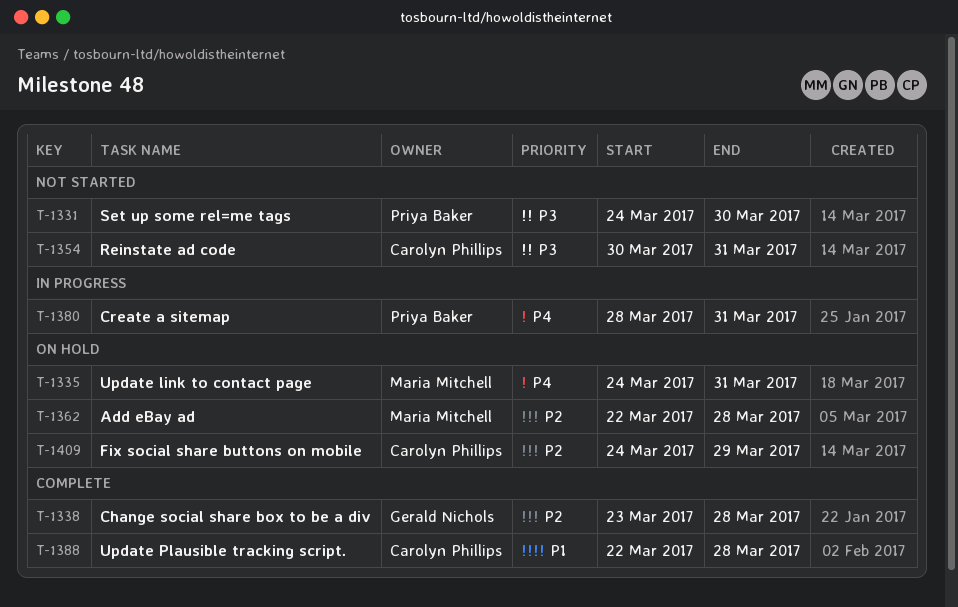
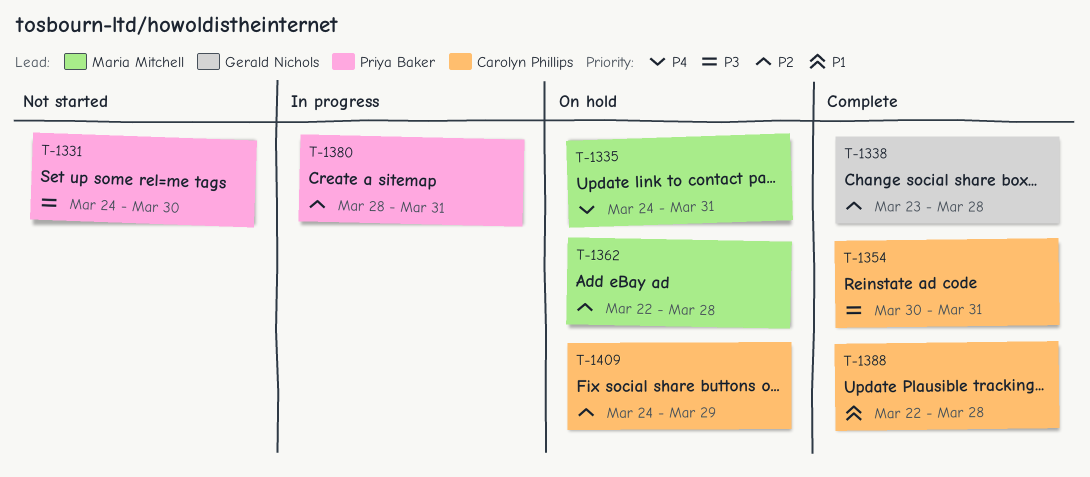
T-1354, status: Not started -> Complete
T-1380, priority: P4 -> P2

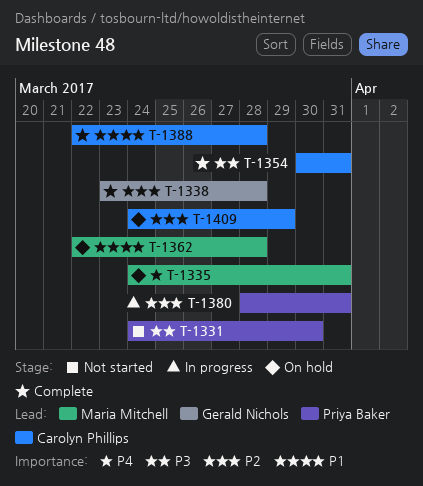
T-1362, priority: P2 -> P1

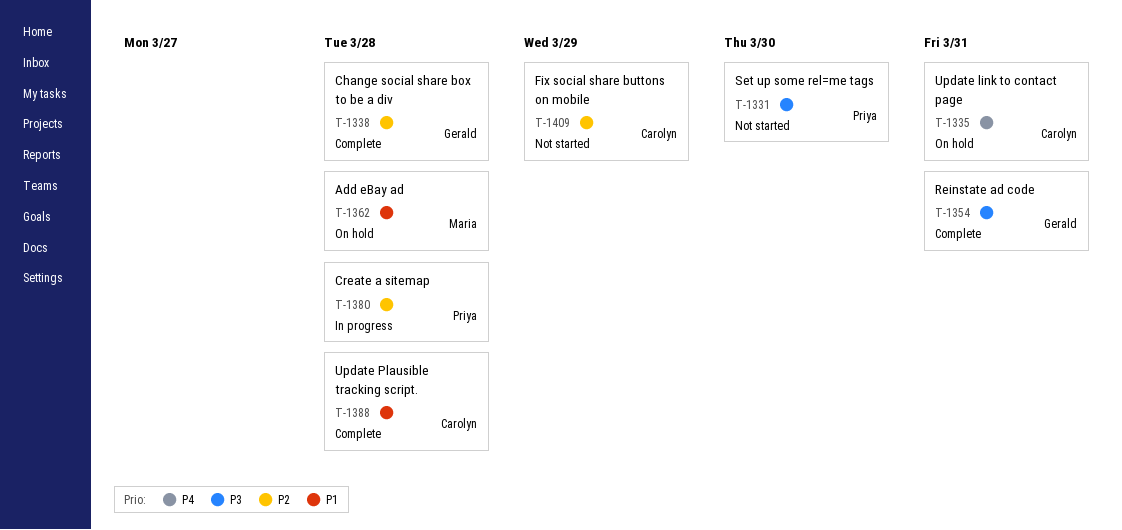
T-1335, owner: Maria Mitchell -> Carolyn Phillips
T-1354, owner: Carolyn Phillips -> Gerald Nichols
T-1380, due: Mar 31 -> Mar 28
T-1409, status: On hold -> Not started

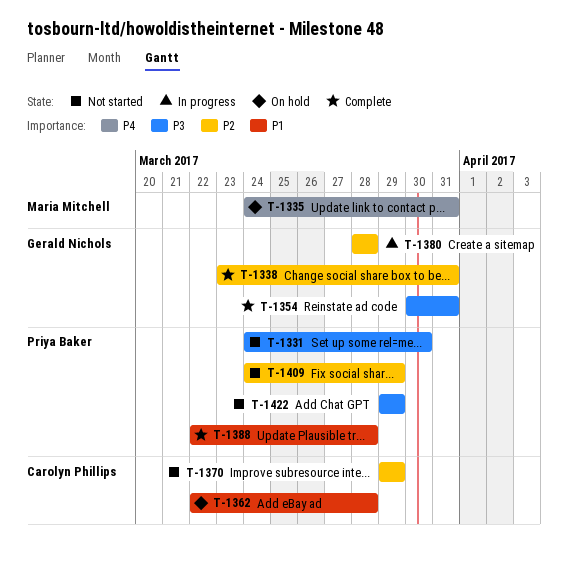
T-1335, owner: Carolyn Phillips -> Maria Mitchell
T-1338, due: Mar 28 -> Mar 31
T-1362, owner: Maria Mitchell -> Carolyn Phillips
T-1370: none -> present
T-1380, owner: Priya Baker -> Gerald Nichols
T-1388, owner: Carolyn Phillips -> Priya Baker
T-1409, owner: Carolyn Phillips -> Priya Baker
T-1422: none -> present

